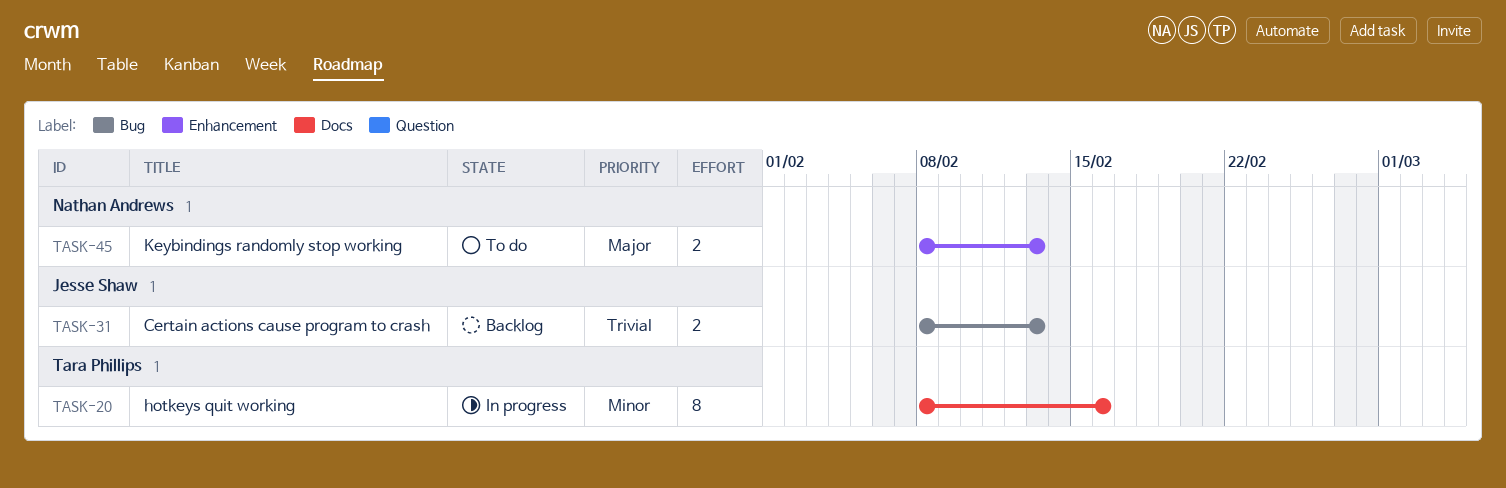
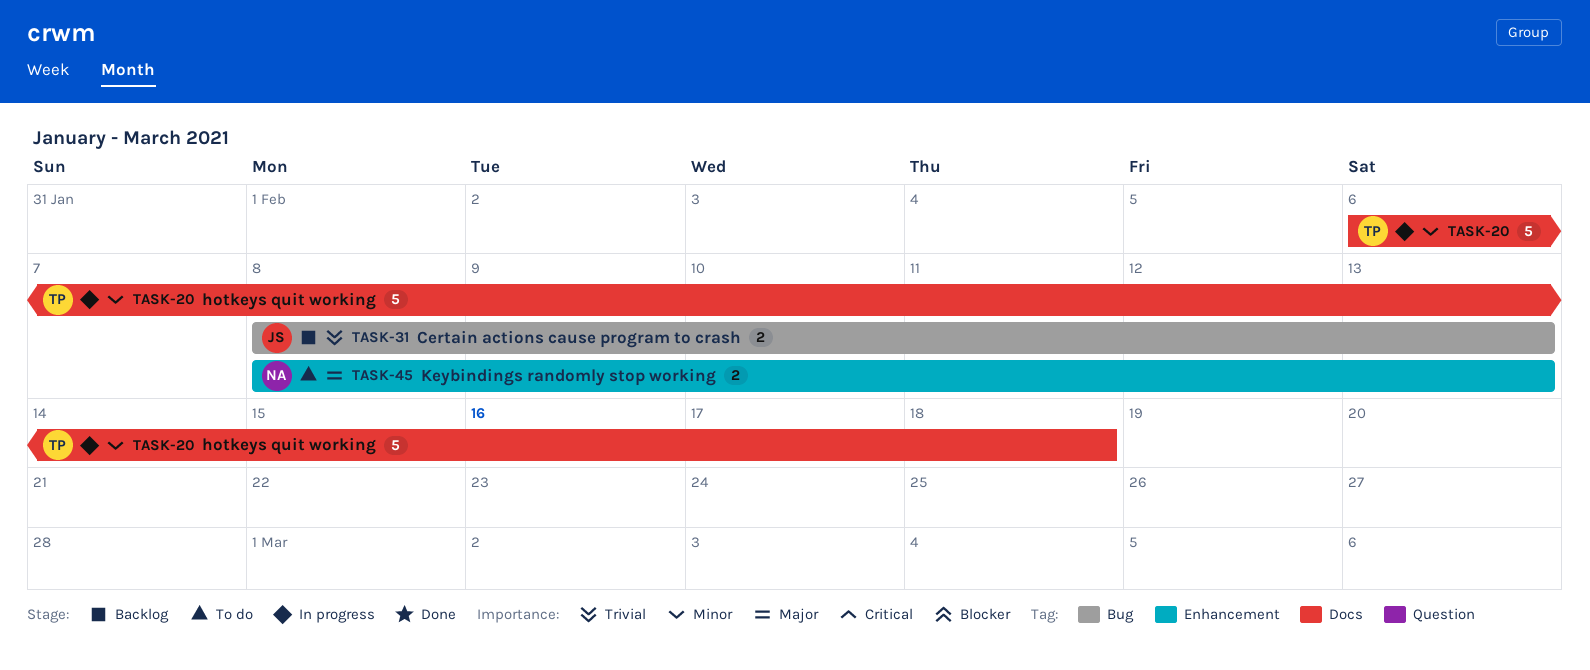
TASK-20, estimate: 8 -> 5
TASK-20, start: Feb 8 -> Feb 6
TASK-20, due: Feb 16 -> Feb 18

